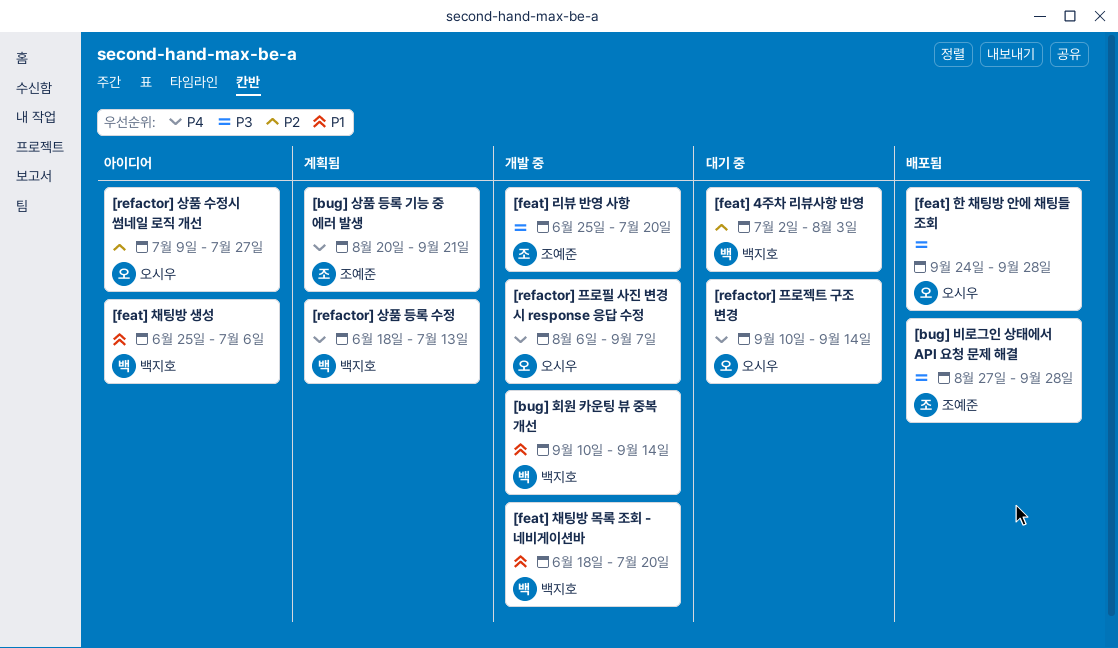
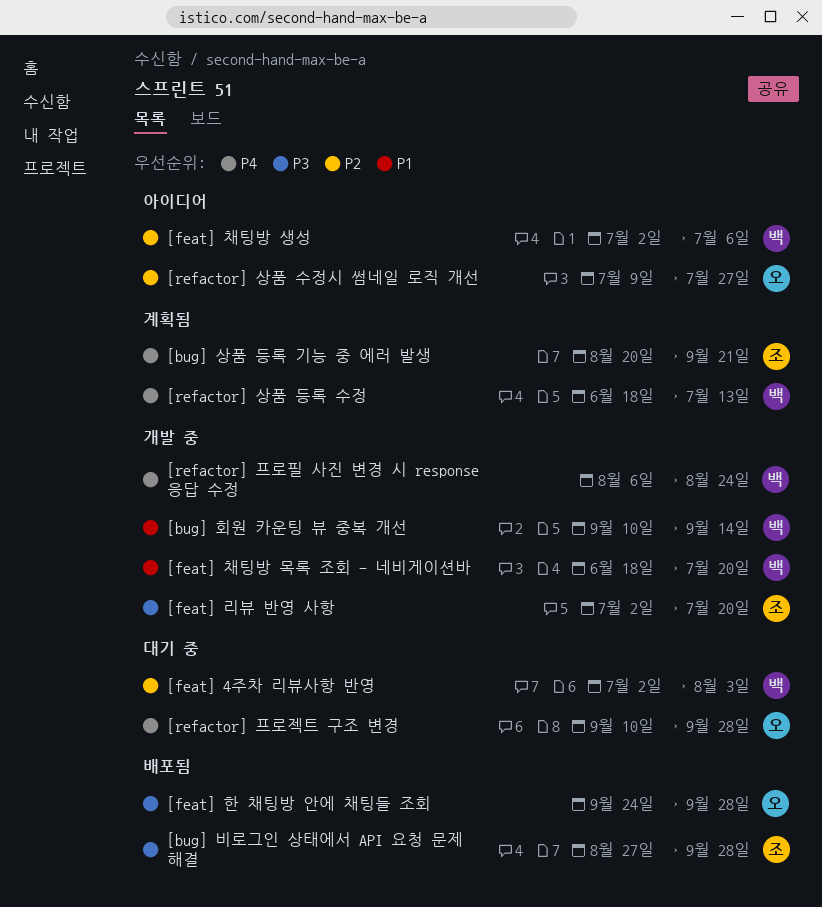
[feat] 리뷰 반영 사항, start: Jun 25 -> Jul 2
[feat] 채팅방 생성, priority: P1 -> P2
[feat] 채팅방 생성, start: Jun 25 -> Jul 2
[refactor] 프로젝트 구조 변경, due: Sep 14 -> Sep 28
[refactor] 프로필 사진 변경 시 response 응답 수정, owner: 오시우 -> 백지호
[refactor] 프로필 사진 변경 시 response 응답 수정, due: Sep 7 -> Aug 24

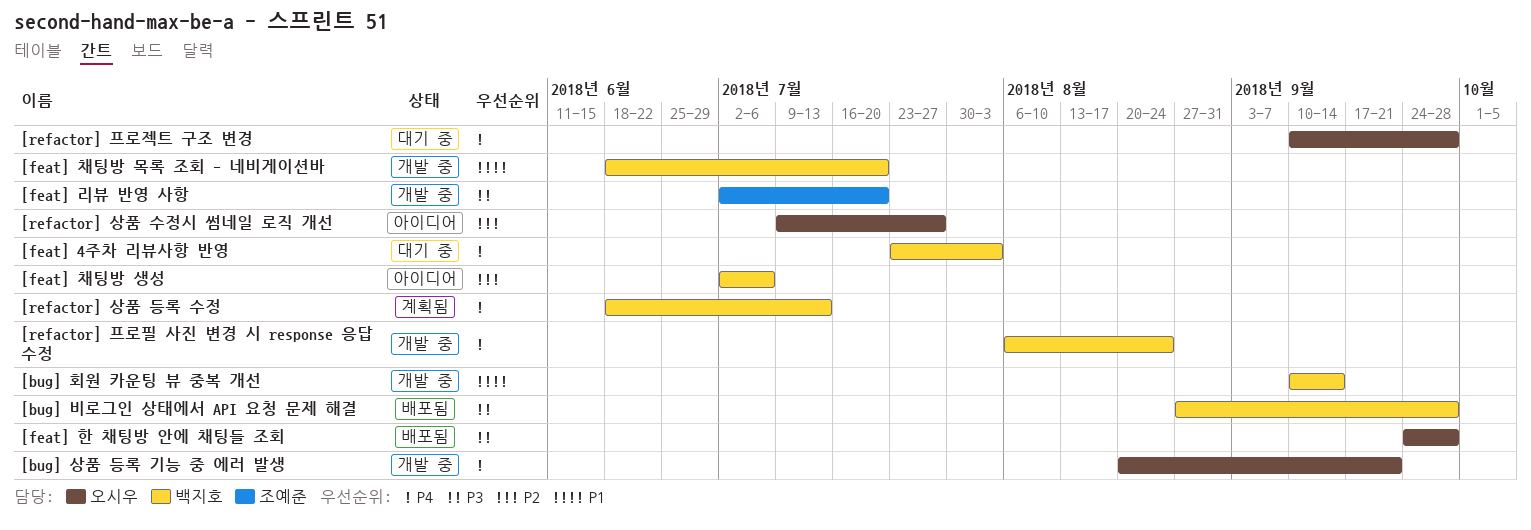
[bug] 비로그인 상태에서 API 요청 문제 해결, owner: 조예준 -> 백지호
[bug] 상품 등록 기능 중 에러 발생, status: 계획됨 -> 개발 중
[bug] 상품 등록 기능 중 에러 발생, owner: 조예준 -> 오시우
[feat] 4주차 리뷰사항 반영, priority: P2 -> P4
[feat] 4주차 리뷰사항 반영, start: Jul 2 -> Jul 23

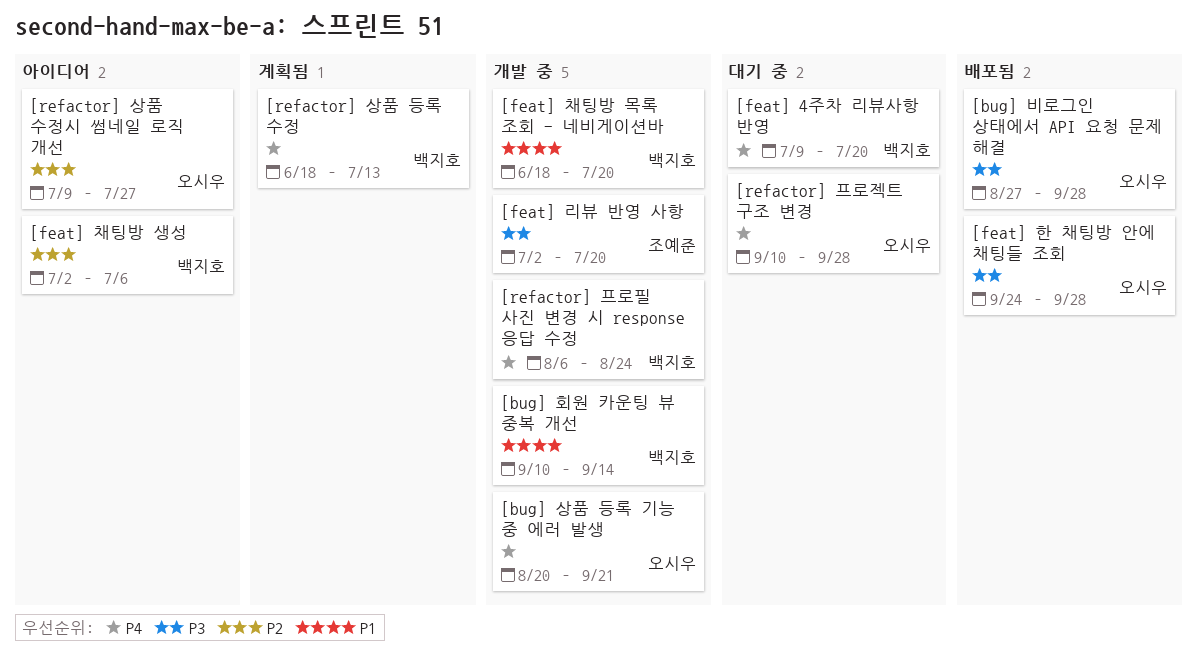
[bug] 비로그인 상태에서 API 요청 문제 해결, owner: 백지호 -> 오시우
[feat] 4주차 리뷰사항 반영, start: Jul 23 -> Jul 9
[feat] 4주차 리뷰사항 반영, due: Aug 3 -> Jul 20

